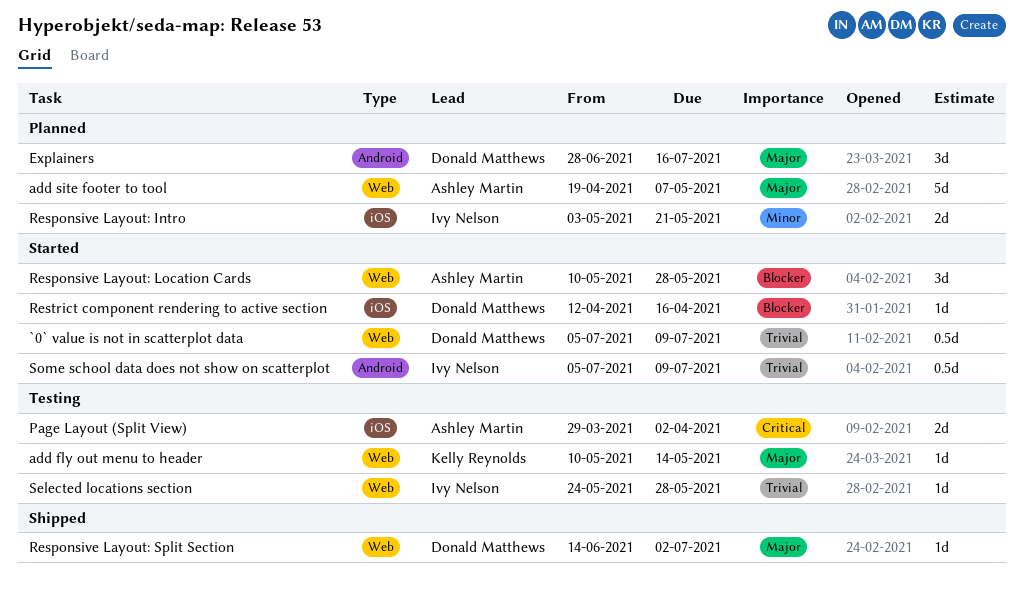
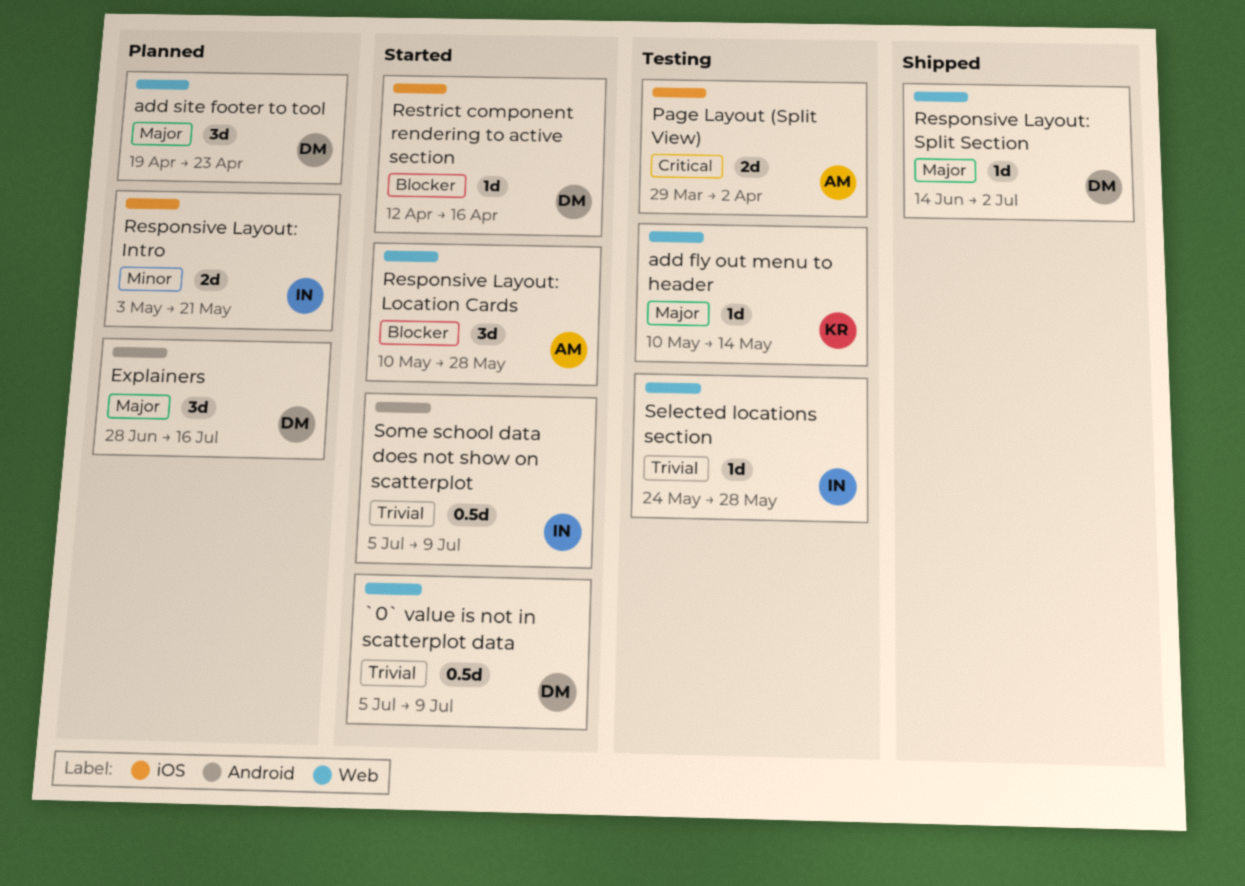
add site footer to tool, owner: Ashley Martin -> Donald Matthews
add site footer to tool, estimate: 5d -> 3d
add site footer to tool, due: May 7 -> Apr 23

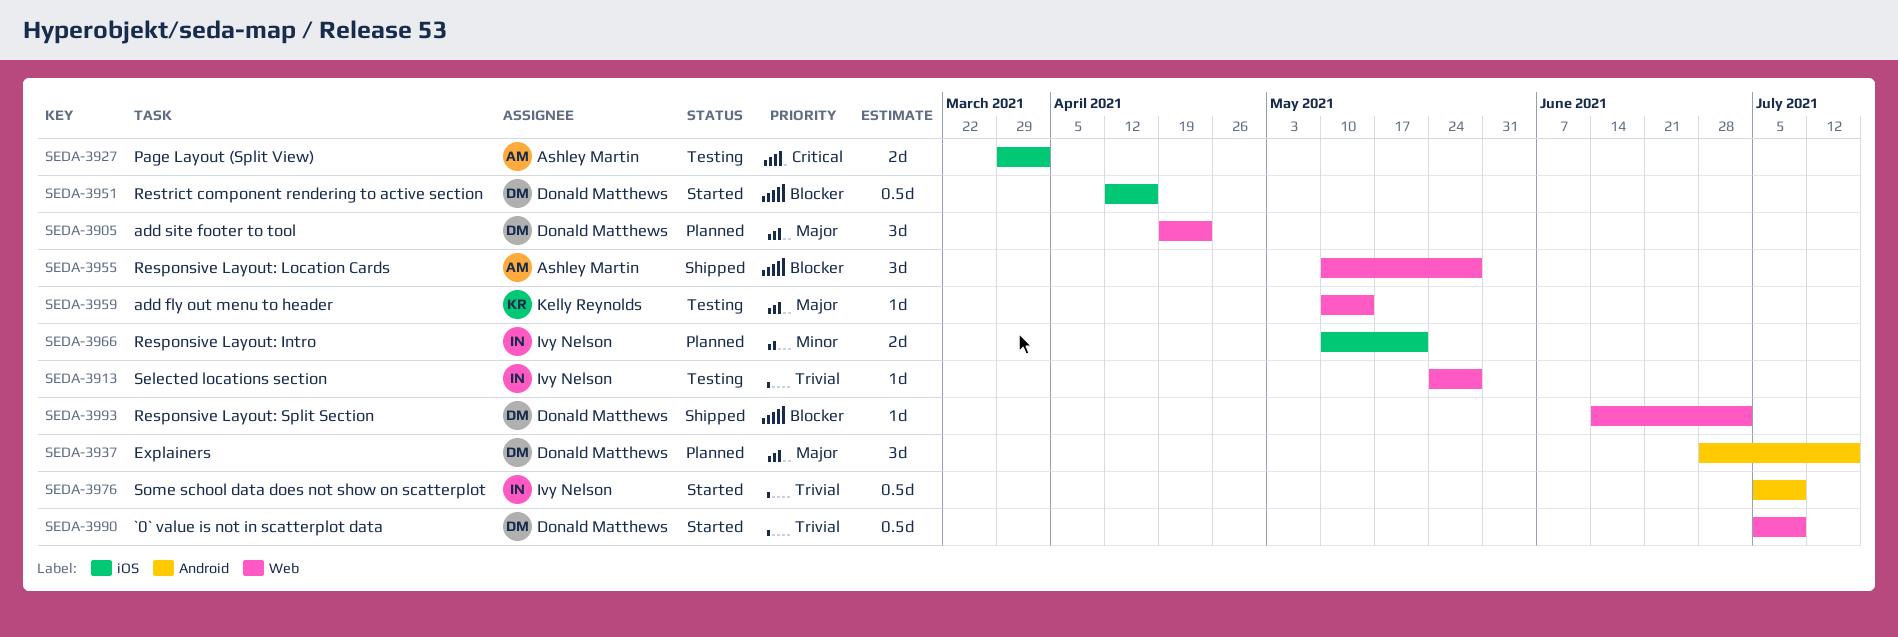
Responsive Layout: Intro, start: May 3 -> May 10
Responsive Layout: Location Cards, status: Started -> Shipped
Responsive Layout: Split Section, priority: Major -> Blocker
Restrict component rendering to active section, estimate: 1d -> 0.5d

